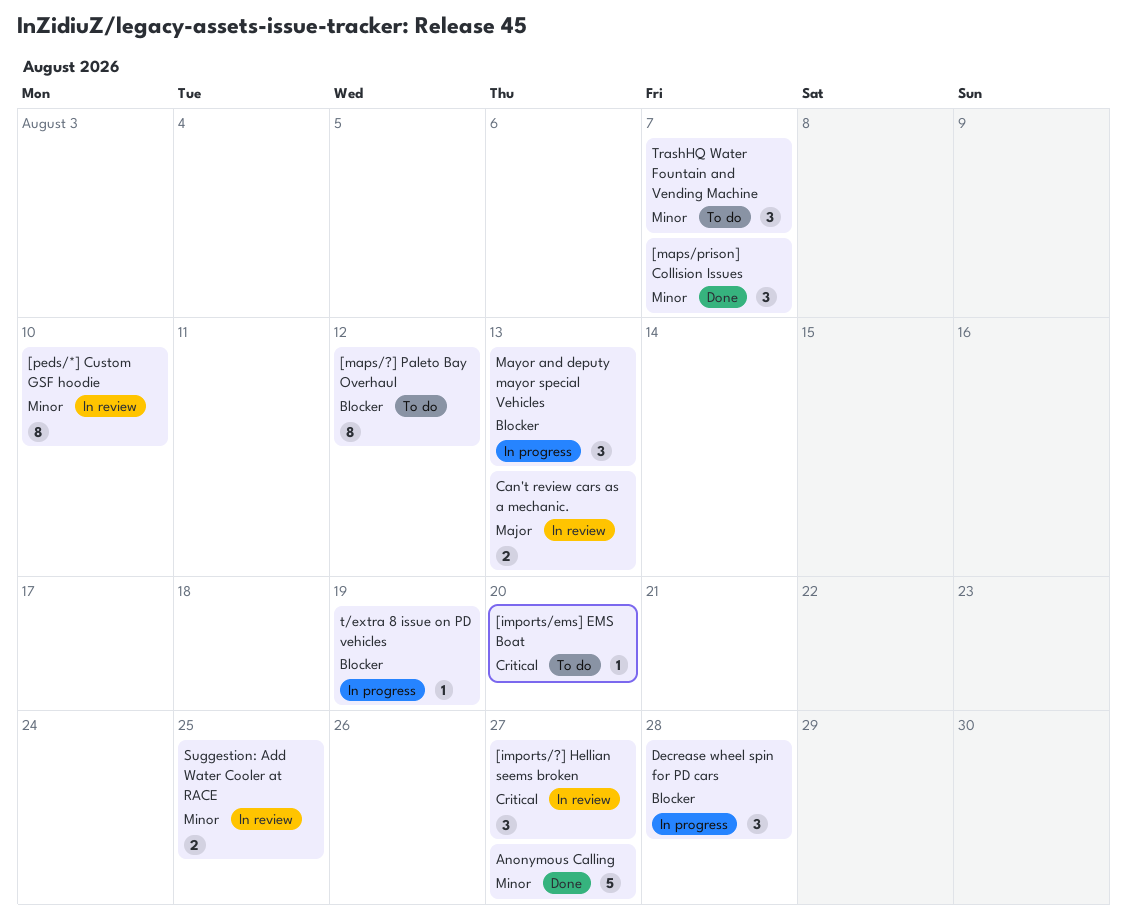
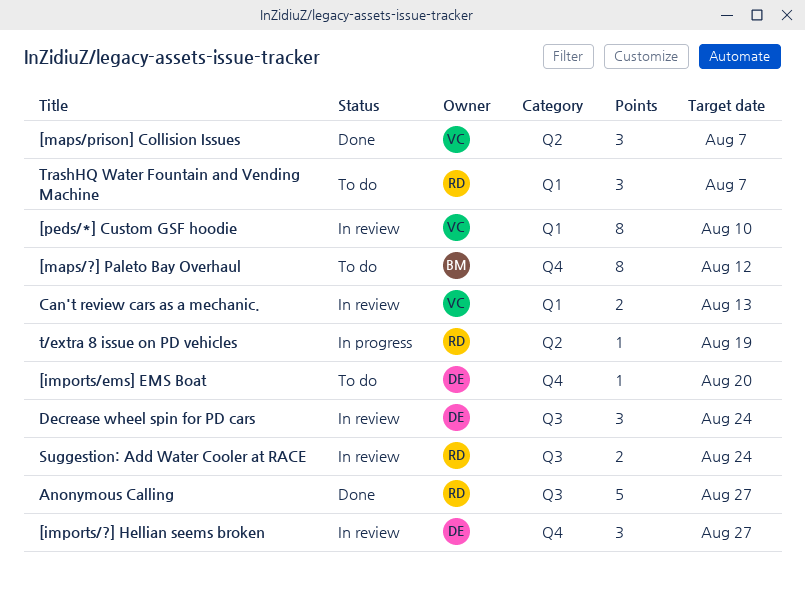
Decrease wheel spin for PD cars, status: In progress -> In review
Decrease wheel spin for PD cars, due: Aug 28 -> Aug 24
Mayor and deputy mayor special Vehicles: present -> none
Suggestion: Add Water Cooler at RACE, due: Aug 25 -> Aug 24

